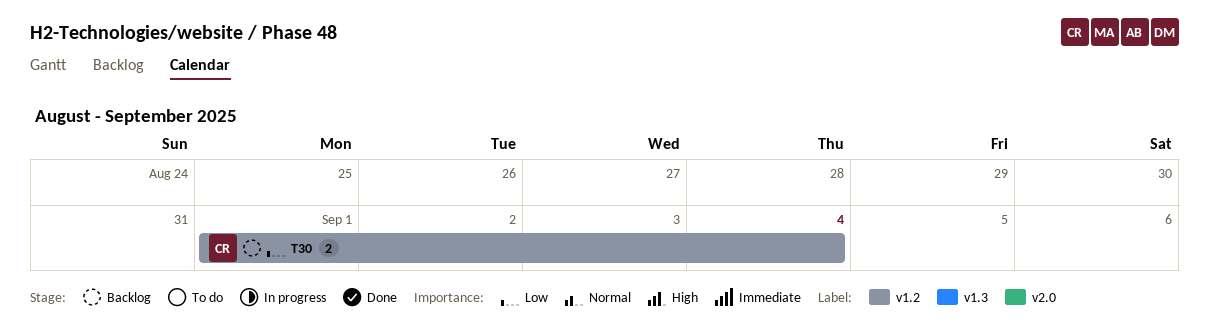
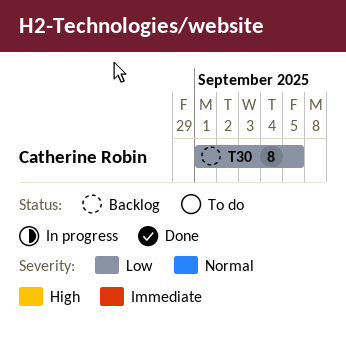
T30, estimate: 2 -> 8
T30, due: Sep 4 -> Sep 5

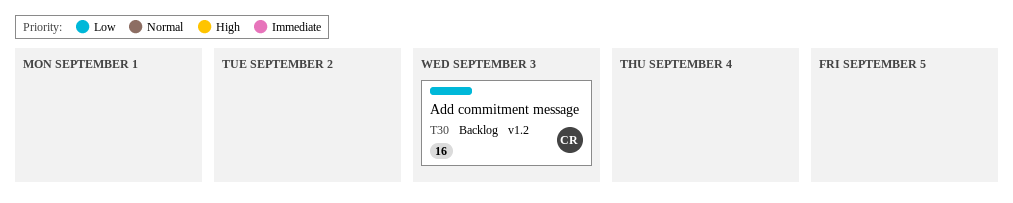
T30, estimate: 8 -> 16
T30, due: Sep 5 -> Sep 3

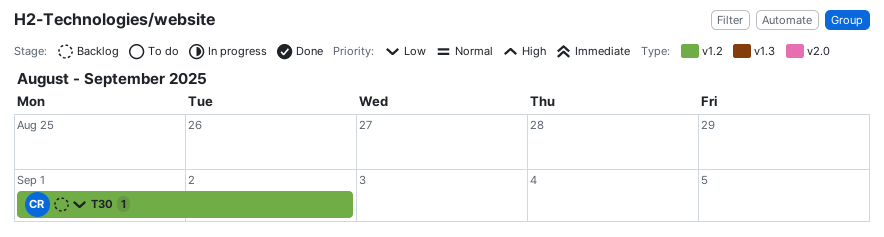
T30, estimate: 16 -> 1
T30, due: Sep 3 -> Sep 2

